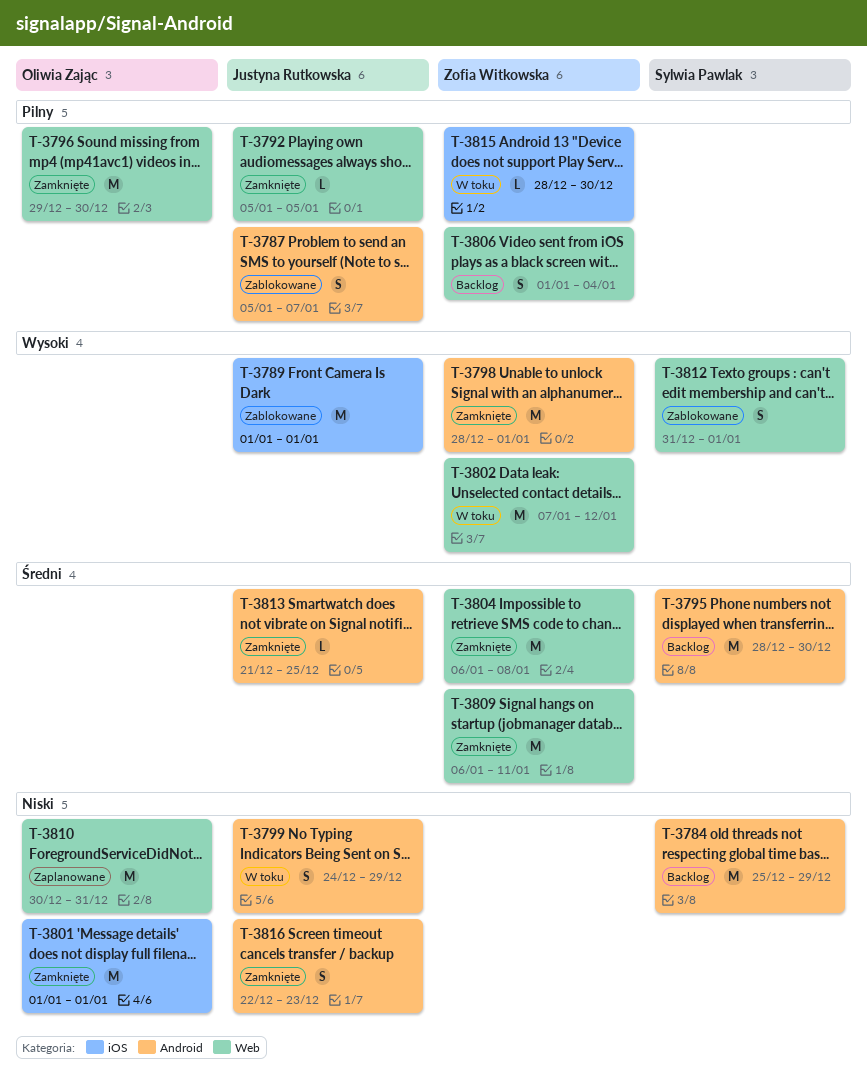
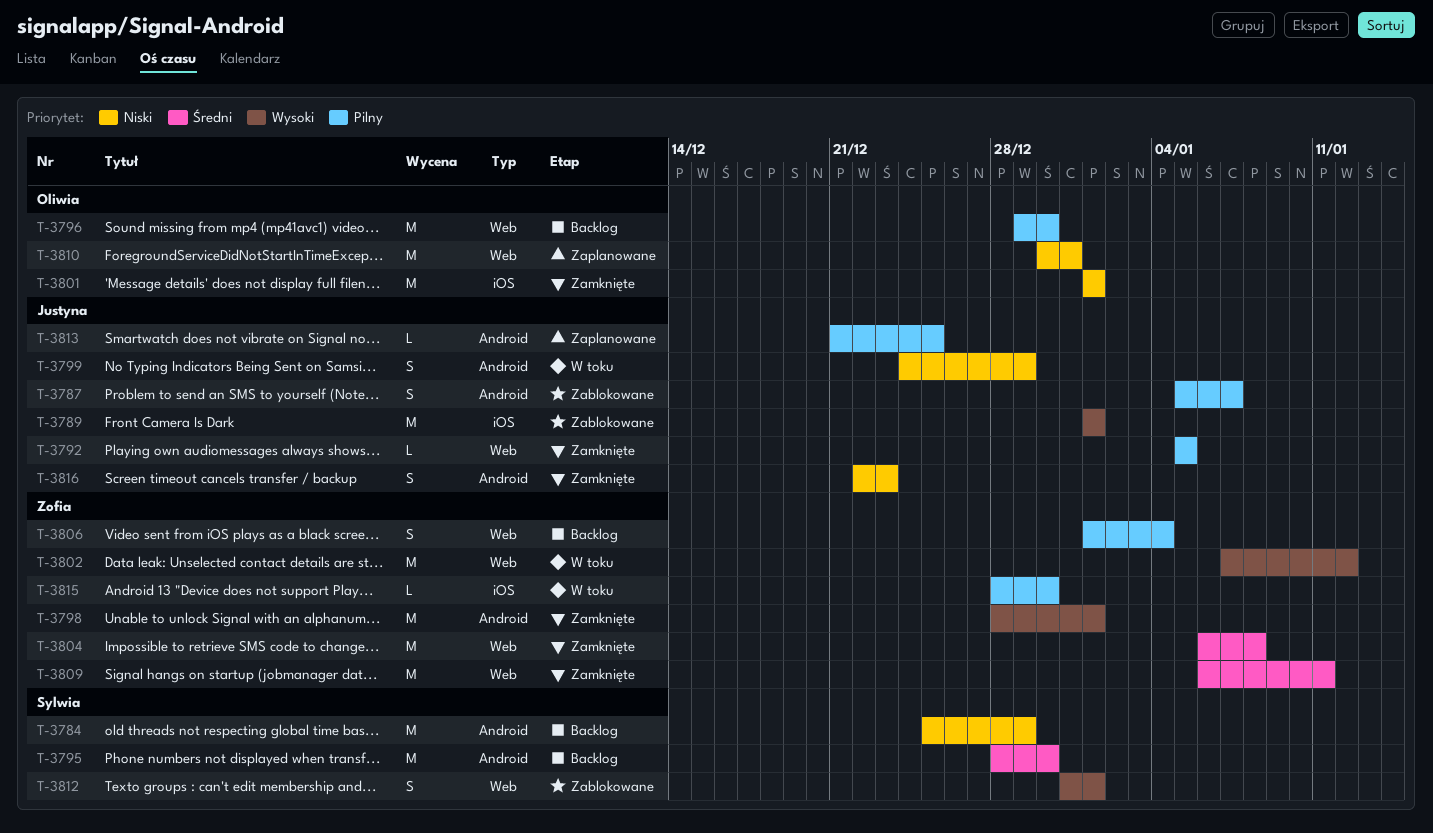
T-3796, status: Zamknięte -> Backlog
T-3813, status: Zamknięte -> Zaplanowane
T-3813, priority: Średni -> Pilny

